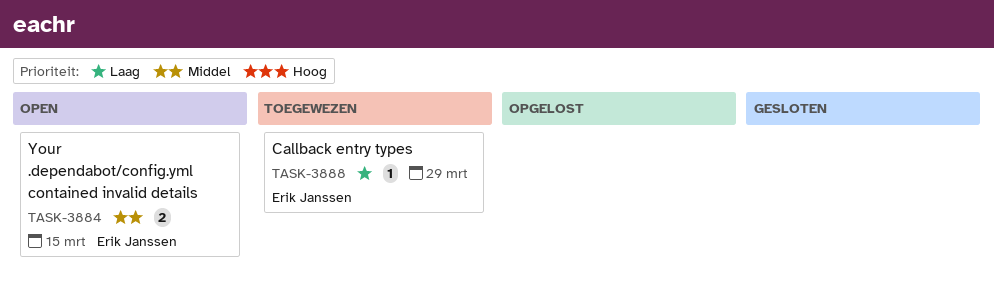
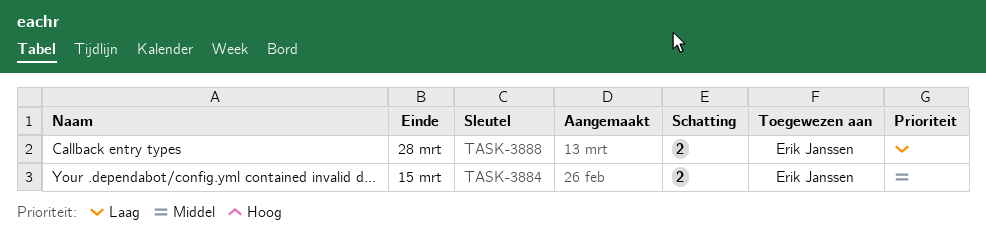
TASK-3888, estimate: 1 -> 2
TASK-3888, due: Mar 29 -> Mar 28

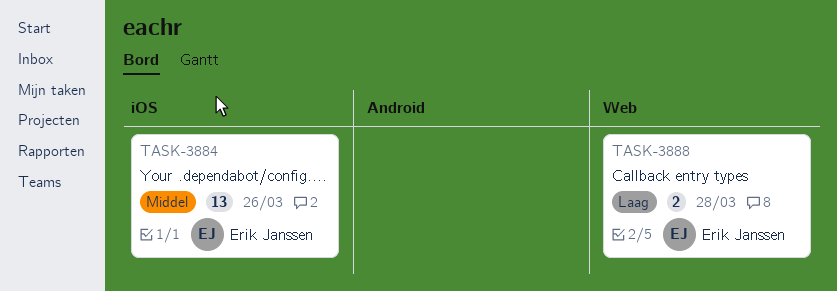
TASK-3884, estimate: 2 -> 13
TASK-3884, due: Mar 15 -> Mar 26

